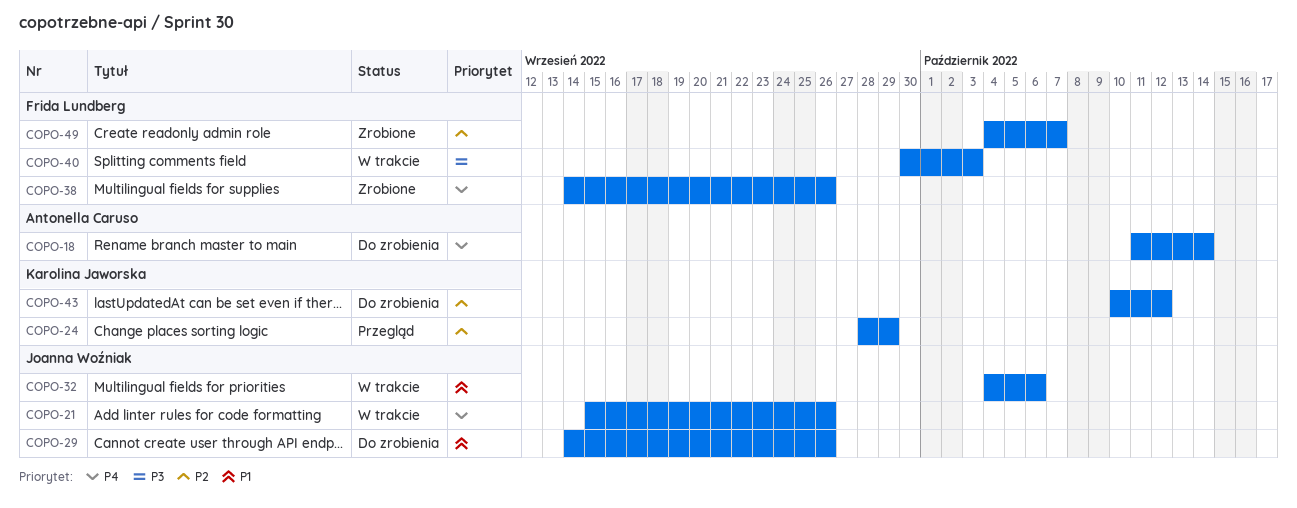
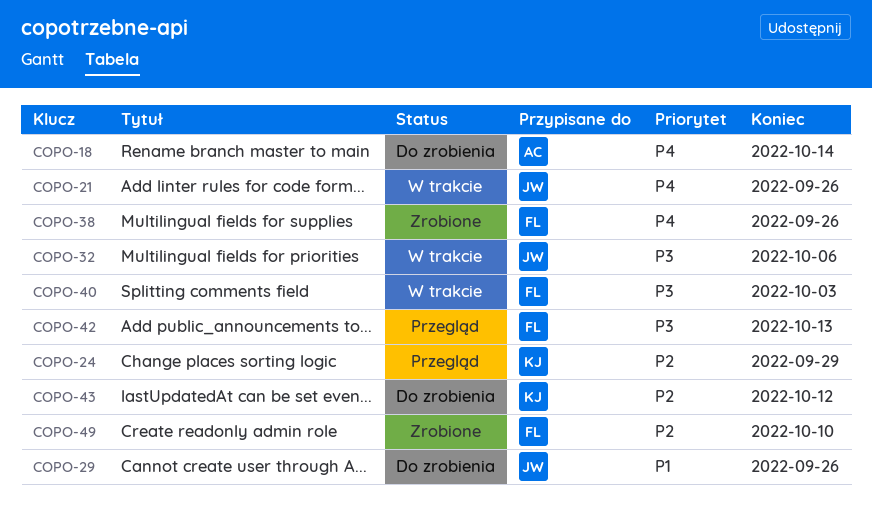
COPO-32, priority: P1 -> P3
COPO-42: none -> present
COPO-49, due: Oct 7 -> Oct 10

